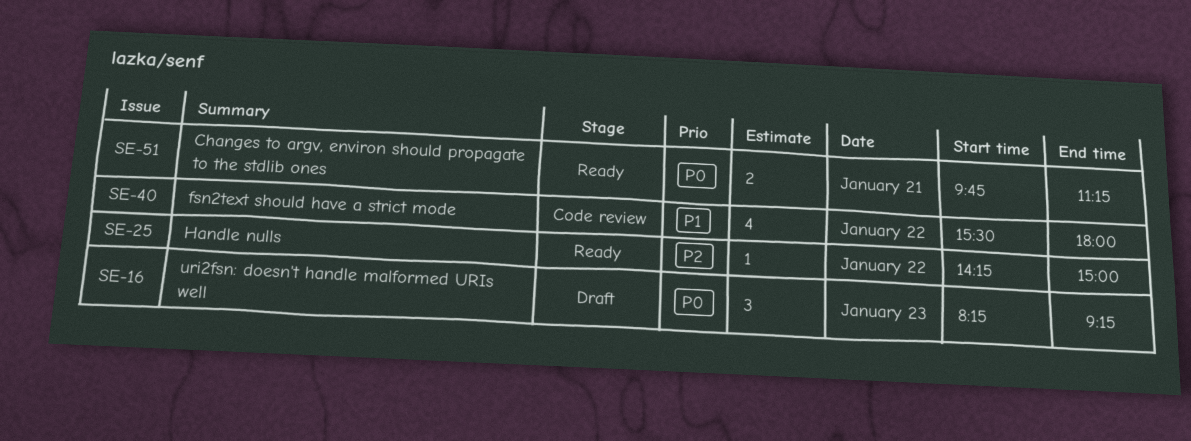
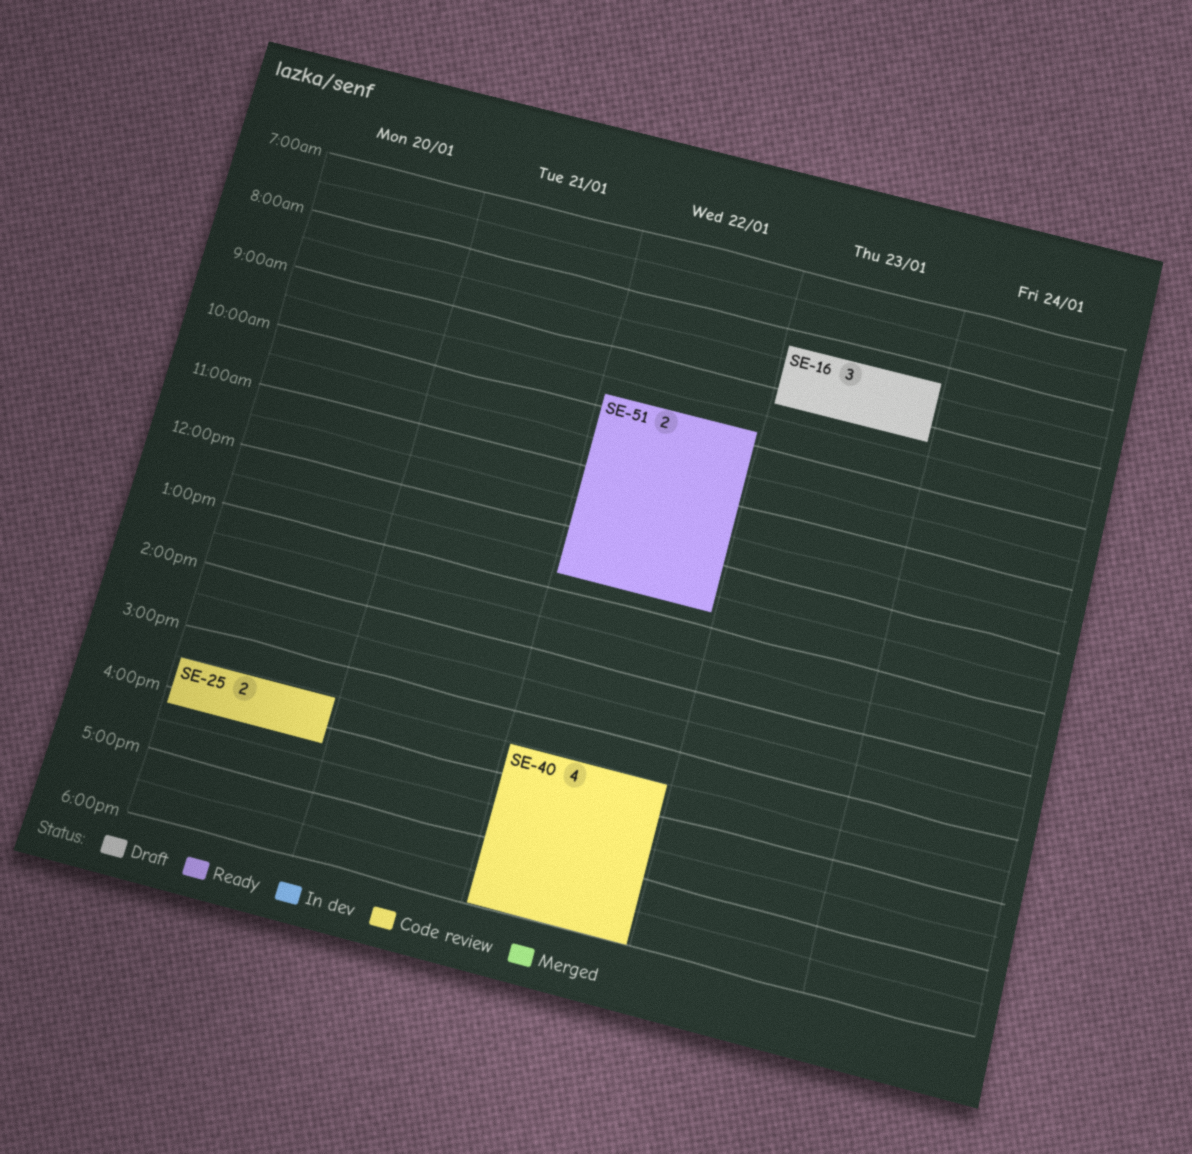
SE-25, status: Ready -> Code review
SE-25, estimate: 1 -> 2
SE-25, day: Jan 22 -> Jan 20
SE-25, begins: 14:15 -> 15:30
SE-25, ends: 15:00 -> 16:15
SE-51, day: Jan 21 -> Jan 22
SE-51, ends: 11:15 -> 12:45

